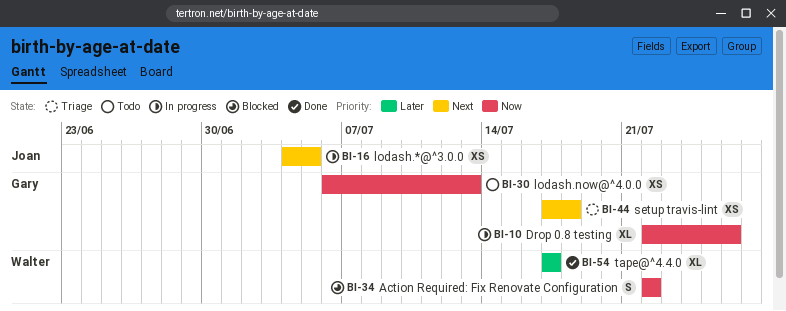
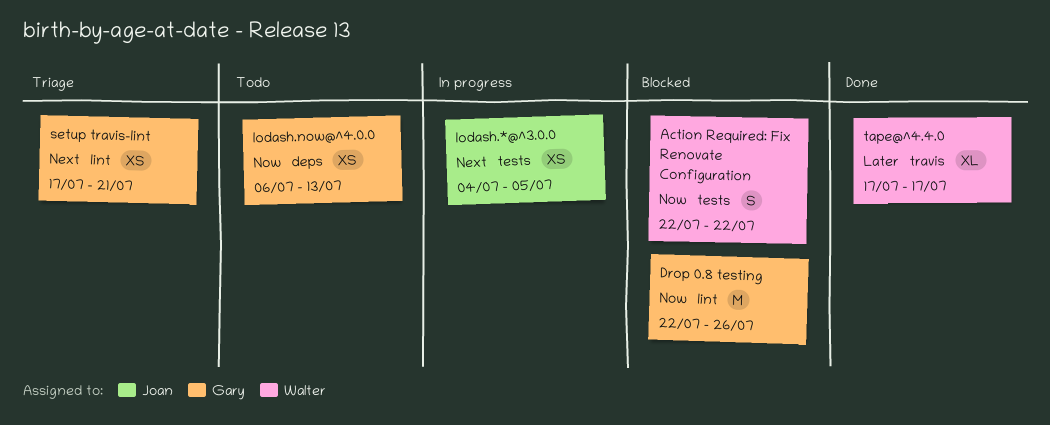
Drop 0.8 testing, status: In progress -> Blocked
Drop 0.8 testing, estimate: XL -> M
setup travis-lint, due: Jul 18 -> Jul 21

